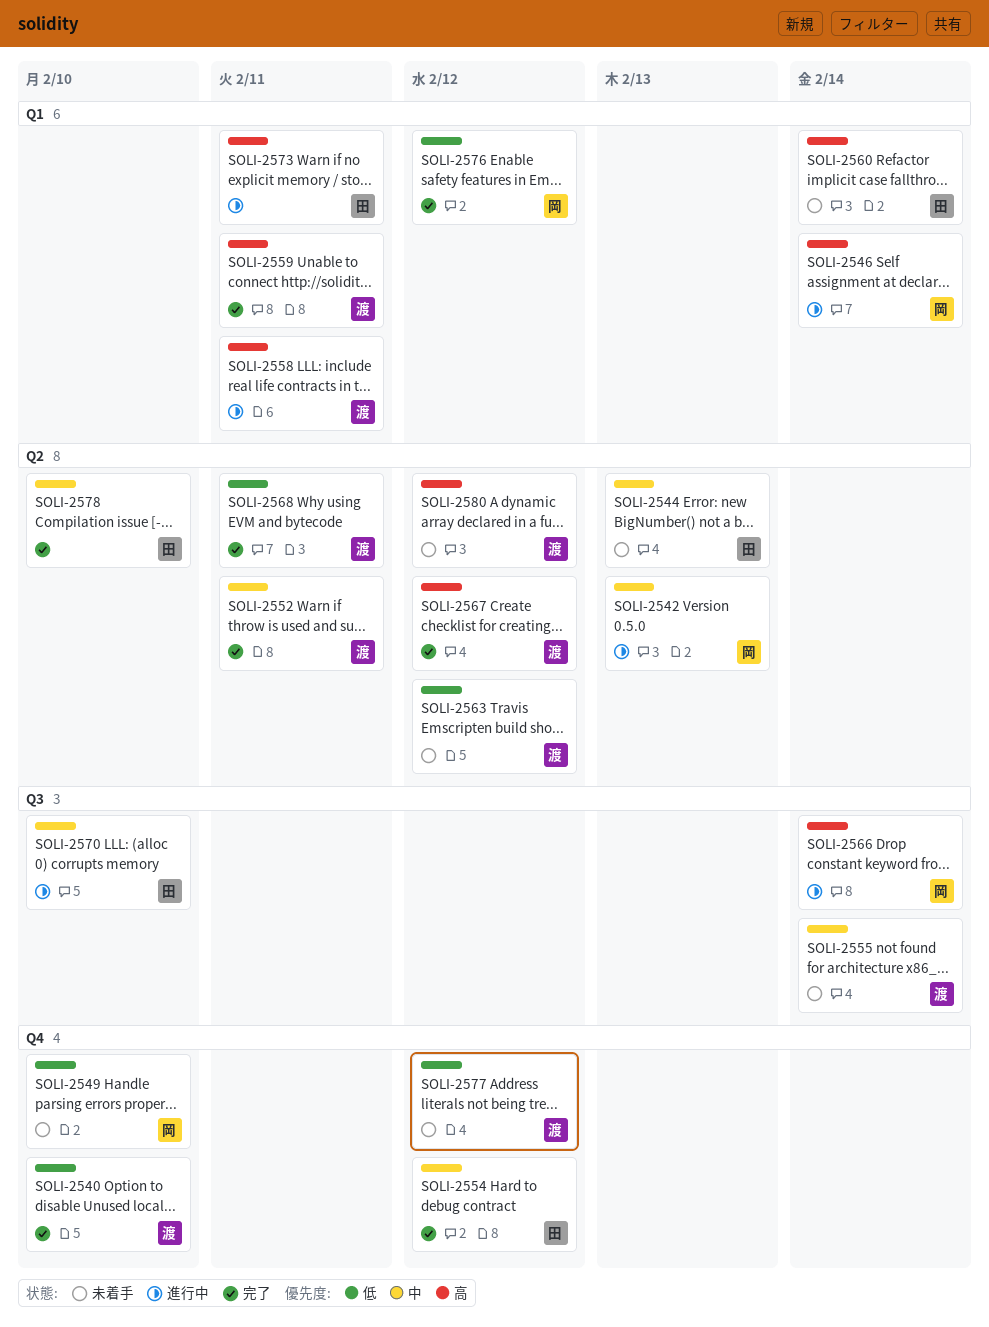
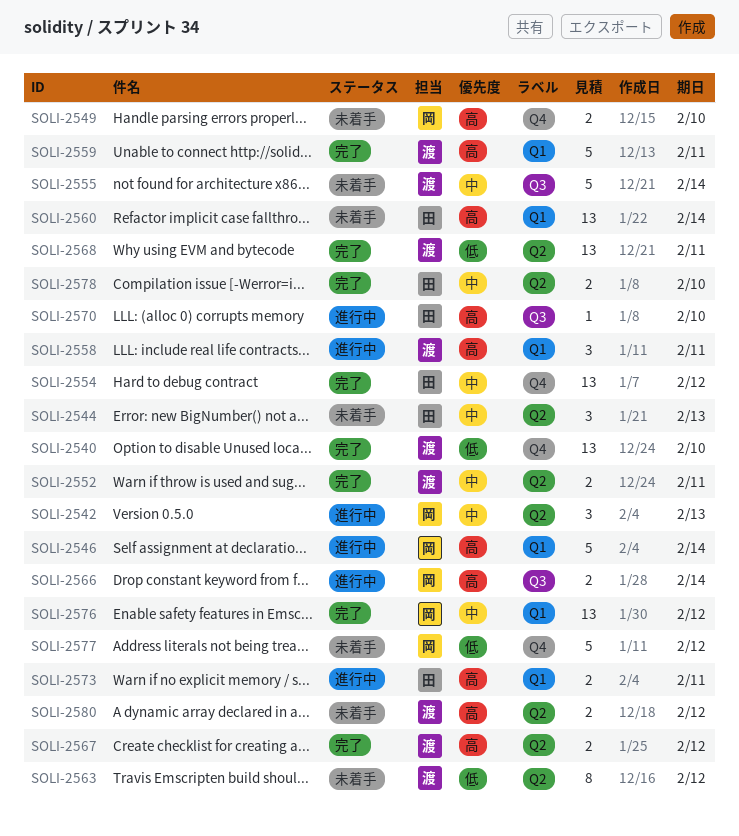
SOLI-2549, priority: 低 -> 高
SOLI-2570, priority: 中 -> 高
SOLI-2576, priority: 低 -> 中
SOLI-2577, owner: 渡 -> 岡

